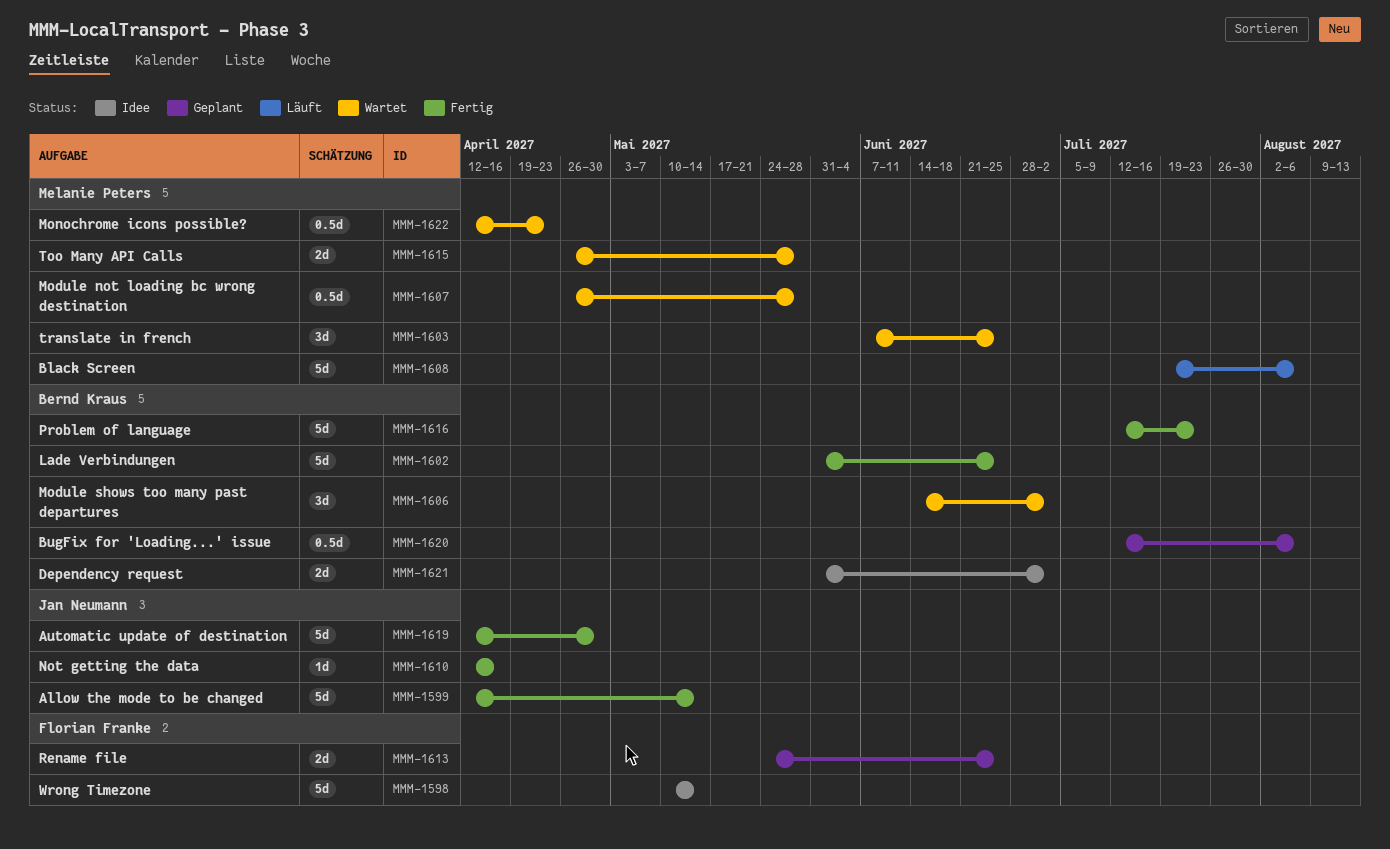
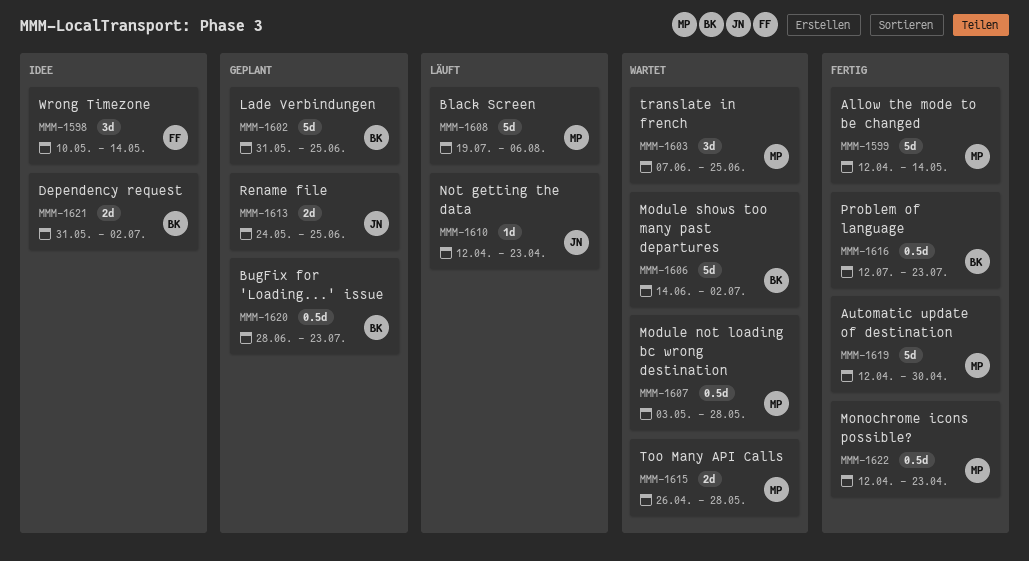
MMM-1598, estimate: 5d -> 3d
MMM-1599, owner: Jan Neumann -> Melanie Peters
MMM-1602, status: Fertig -> Geplant
MMM-1606, estimate: 3d -> 5d
MMM-1607, start: Apr 26 -> May 3
MMM-1610, status: Fertig -> Läuft
MMM-1610, due: Apr 16 -> Apr 23
MMM-1613, owner: Florian Franke -> Jan Neumann
MMM-1616, estimate: 5d -> 0.5d
MMM-1619, owner: Jan Neumann -> Melanie Peters
MMM-1620, start: Jul 12 -> Jun 28
MMM-1620, due: Aug 6 -> Jul 23
MMM-1622, status: Wartet -> Fertig

